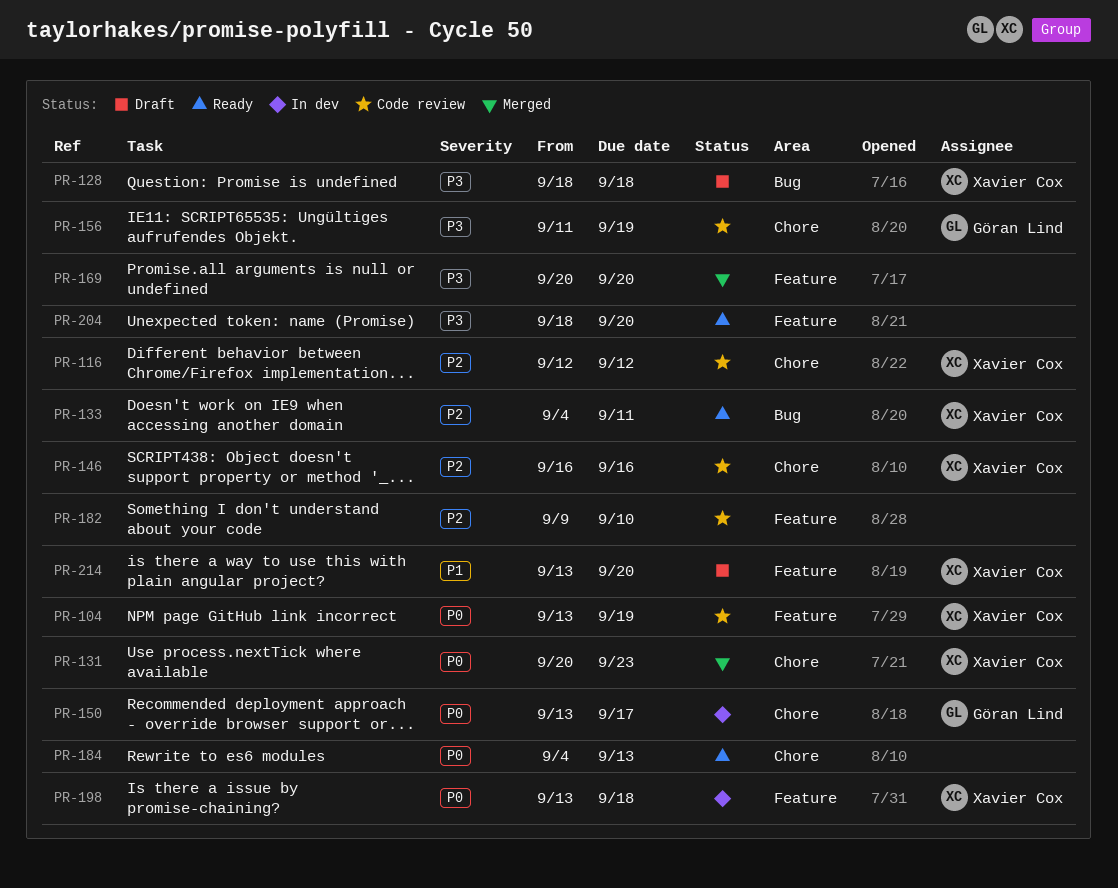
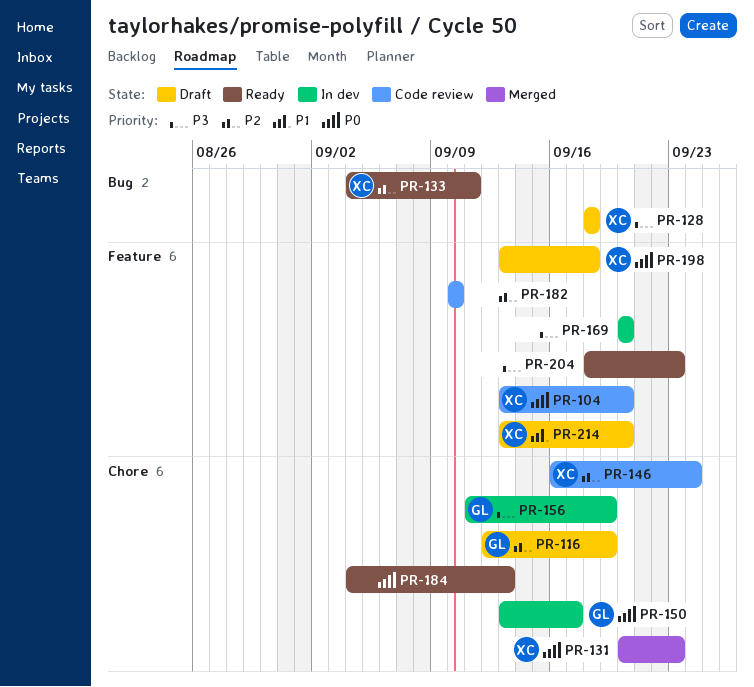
PR-104, due: Sep 19 -> Sep 20
PR-116, status: Code review -> Draft
PR-116, owner: Xavier Cox -> Göran Lind
PR-116, due: Sep 12 -> Sep 19
PR-146, due: Sep 16 -> Sep 24
PR-156, status: Code review -> In dev
PR-169, status: Merged -> In dev
PR-182, start: Sep 9 -> Sep 10
PR-198, status: In dev -> Draft
PR-204, due: Sep 20 -> Sep 23

